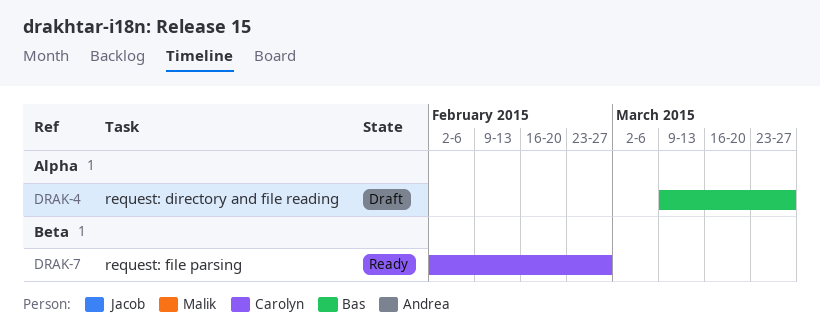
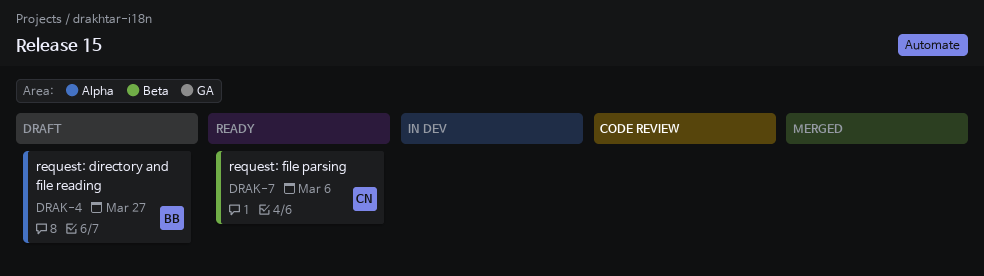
DRAK-7, due: Feb 27 -> Mar 6

